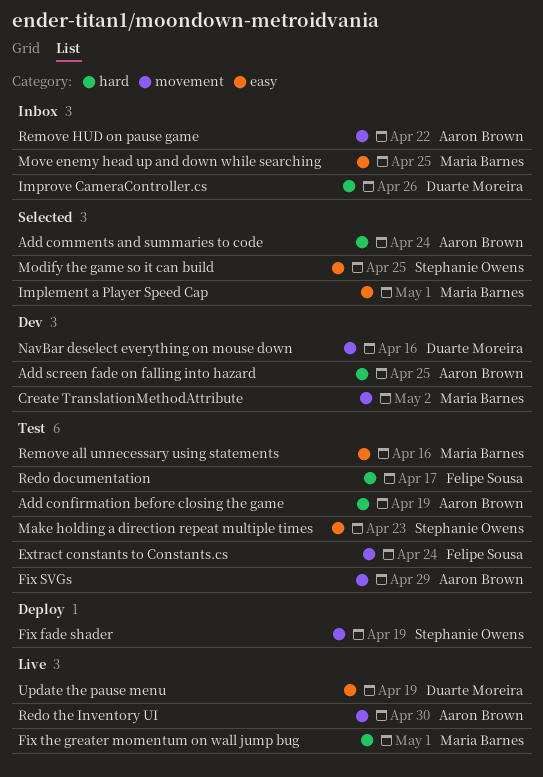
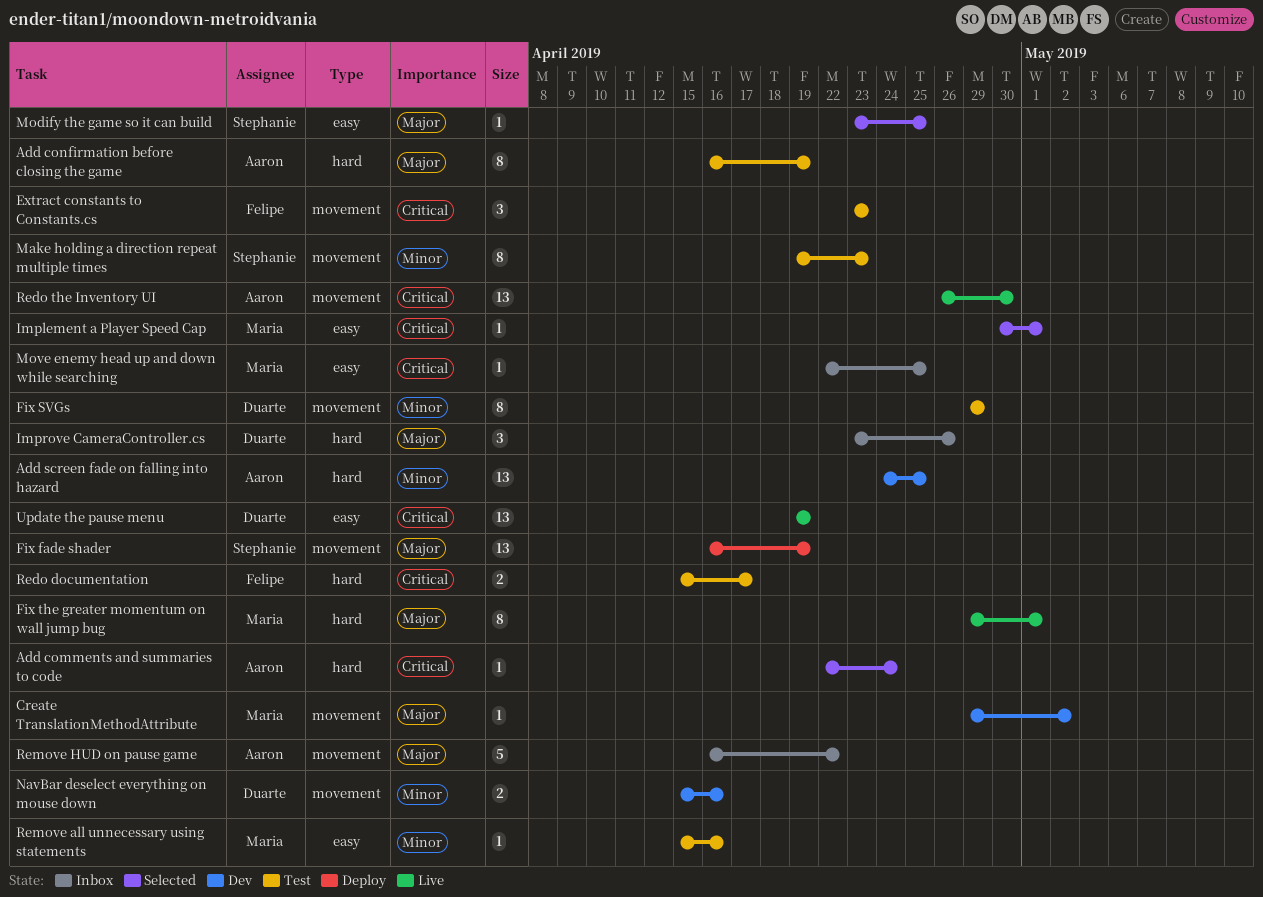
Extract constants to Constants.cs, due: Apr 24 -> Apr 23
Fix SVGs, owner: Aaron Brown -> Duarte Moreira
Make holding a direction repeat multiple times, label: easy -> movement

